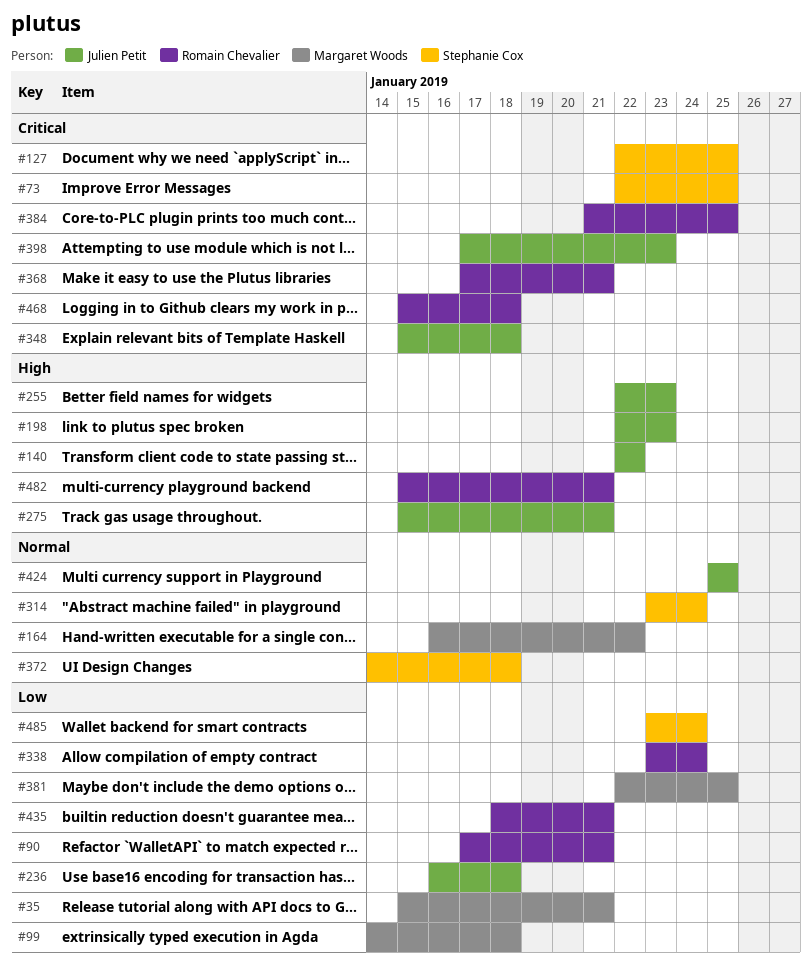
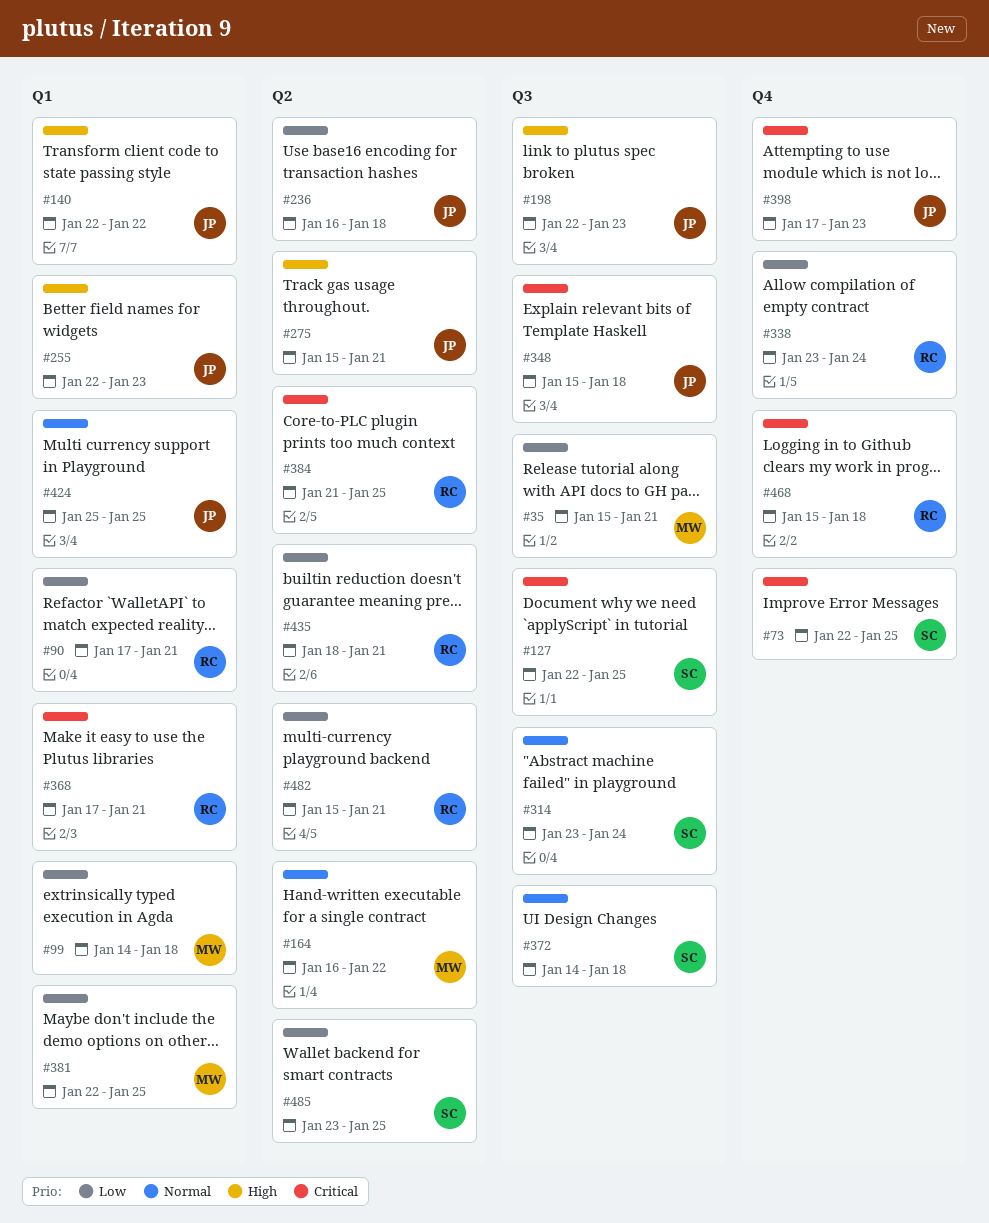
#482, priority: High -> Low
#485, due: Jan 24 -> Jan 25

